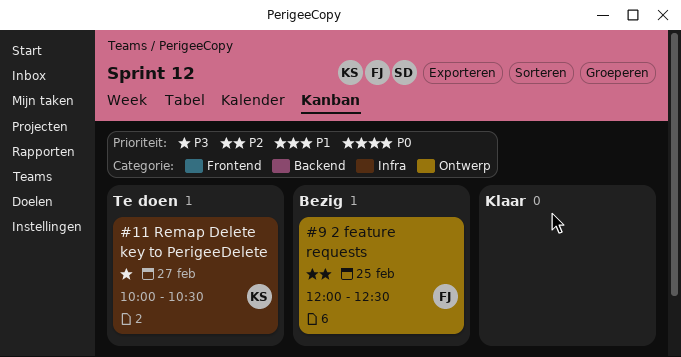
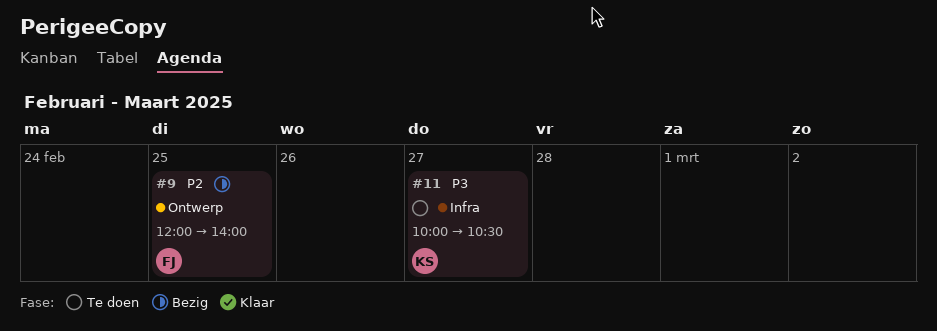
#9, ends: 12:30 -> 14:00

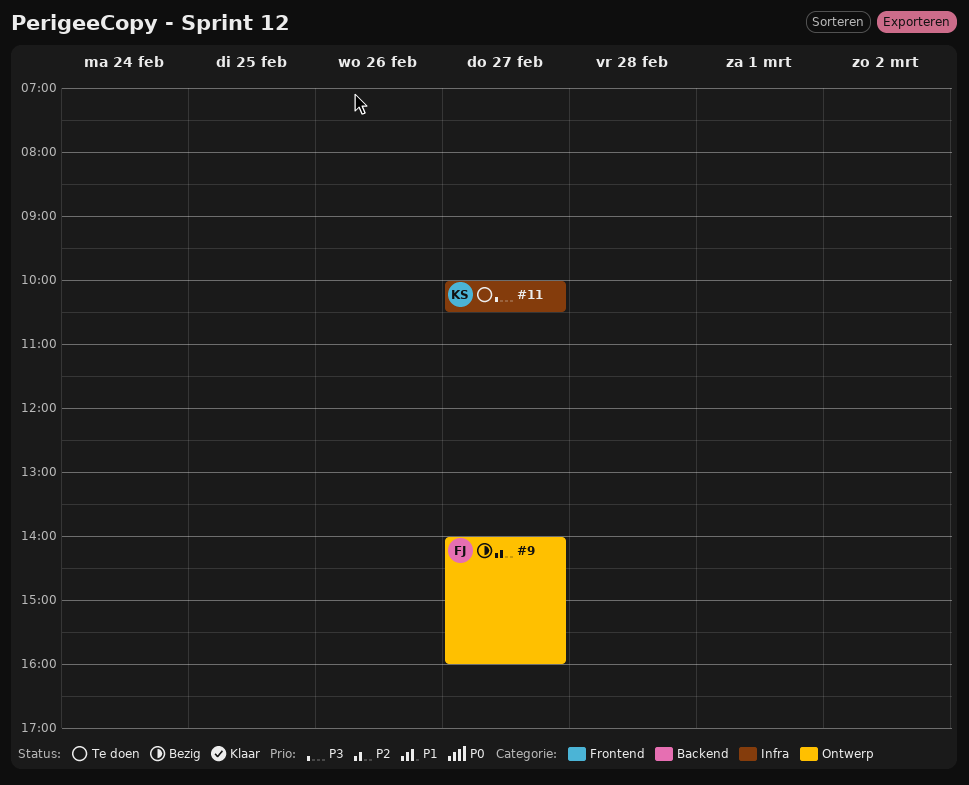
#9, day: Feb 25 -> Feb 27
#9, begins: 12:00 -> 14:00
#9, ends: 14:00 -> 16:00

